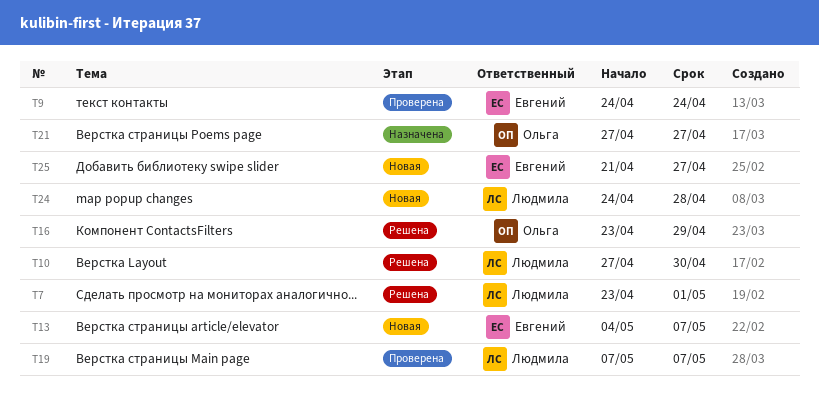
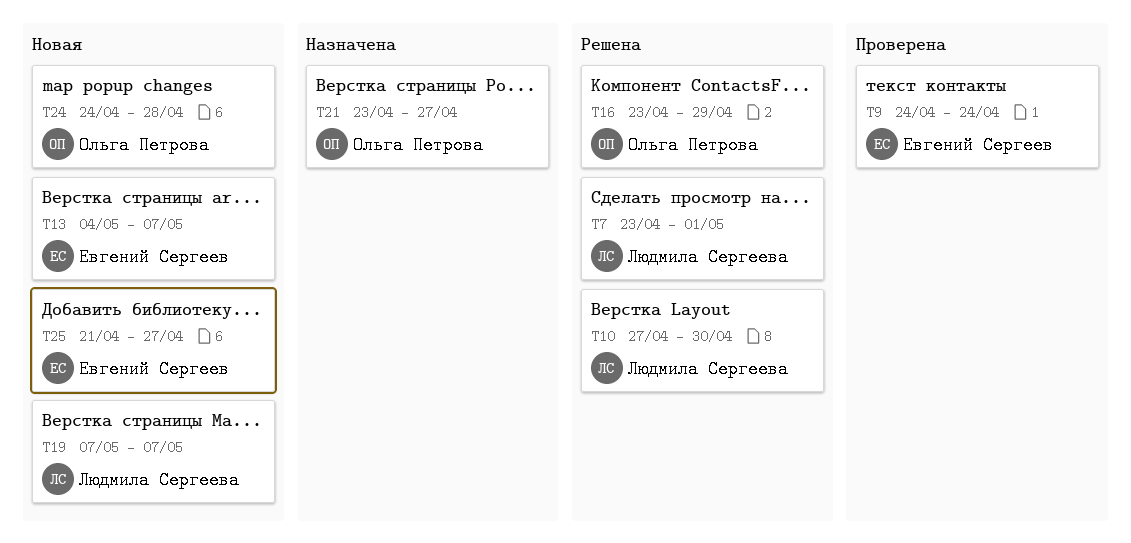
T19, status: Проверена -> Новая
T21, start: Apr 27 -> Apr 23
T24, owner: Людмила Сергеева -> Ольга Петрова

